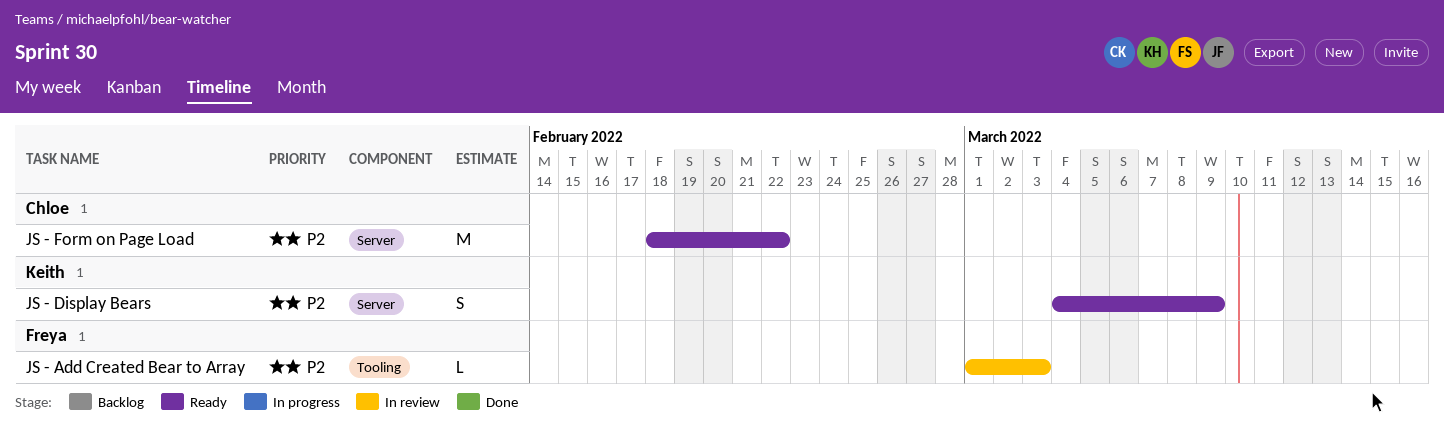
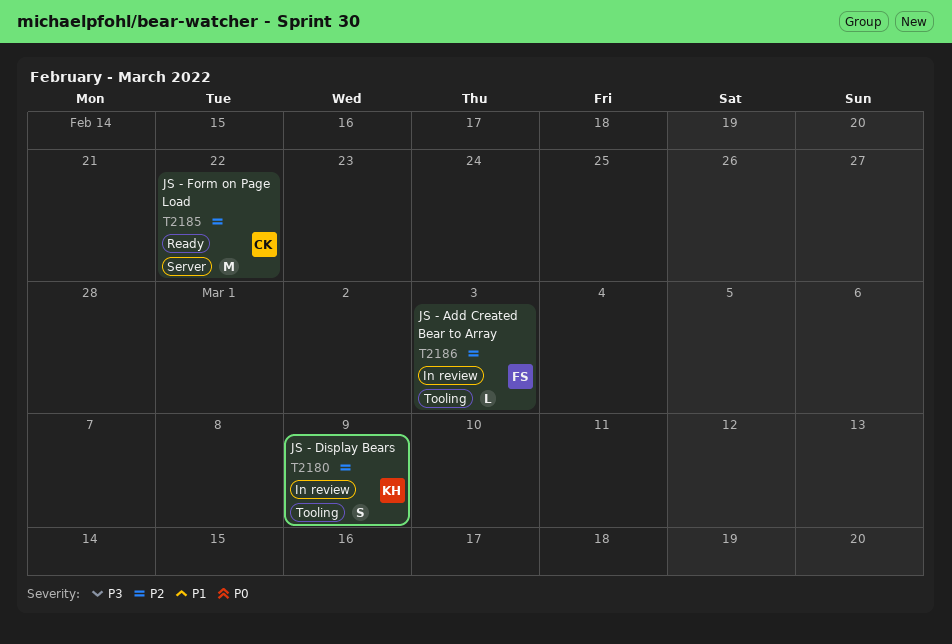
JS - Display Bears, status: Ready -> In review
JS - Display Bears, label: Server -> Tooling

